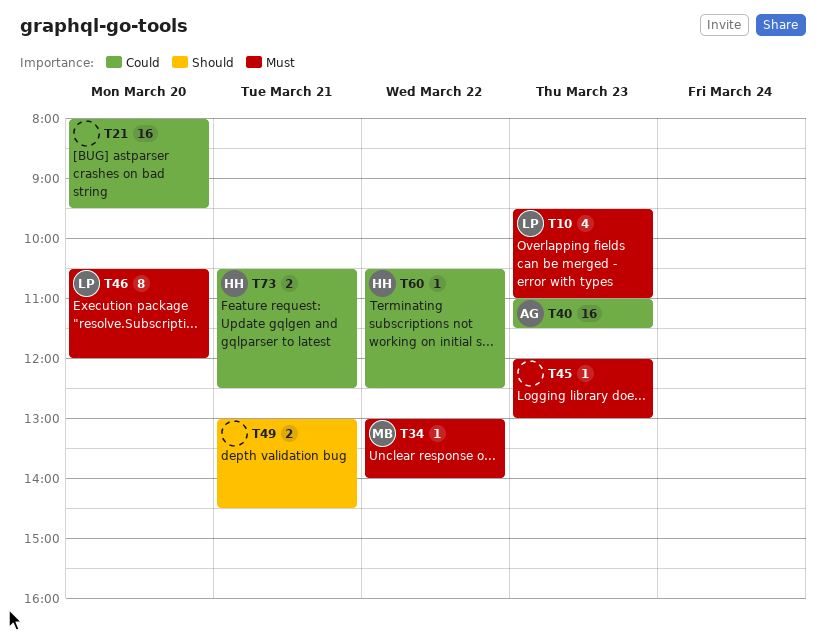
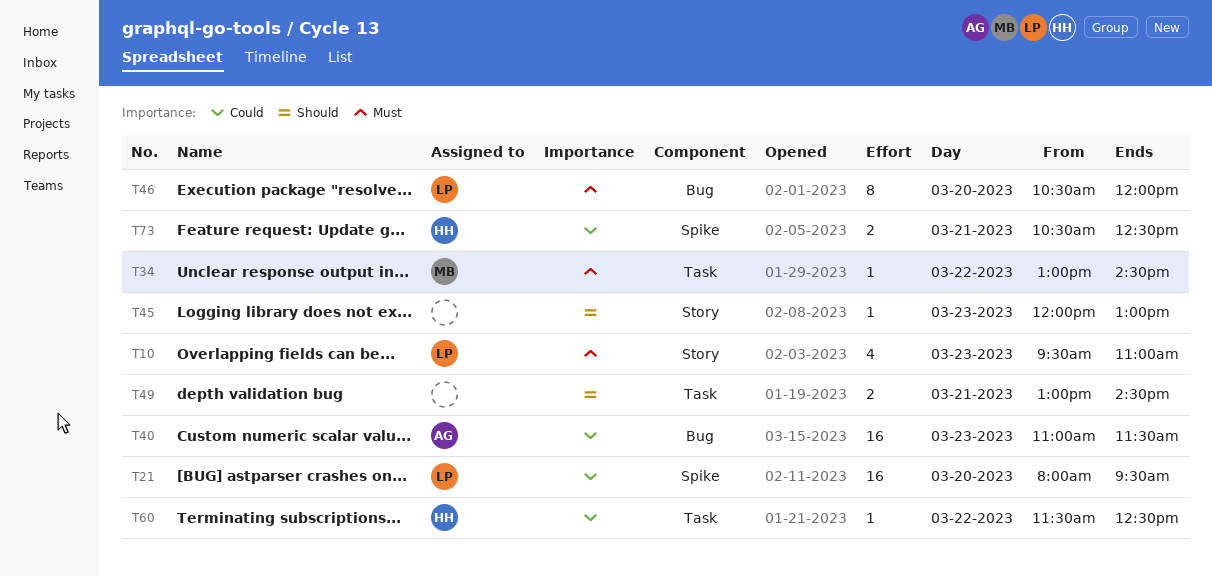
T21, owner: none -> LP
T34, ends: 14:00 -> 14:30
T45, priority: Must -> Should
T60, begins: 10:30 -> 11:30

